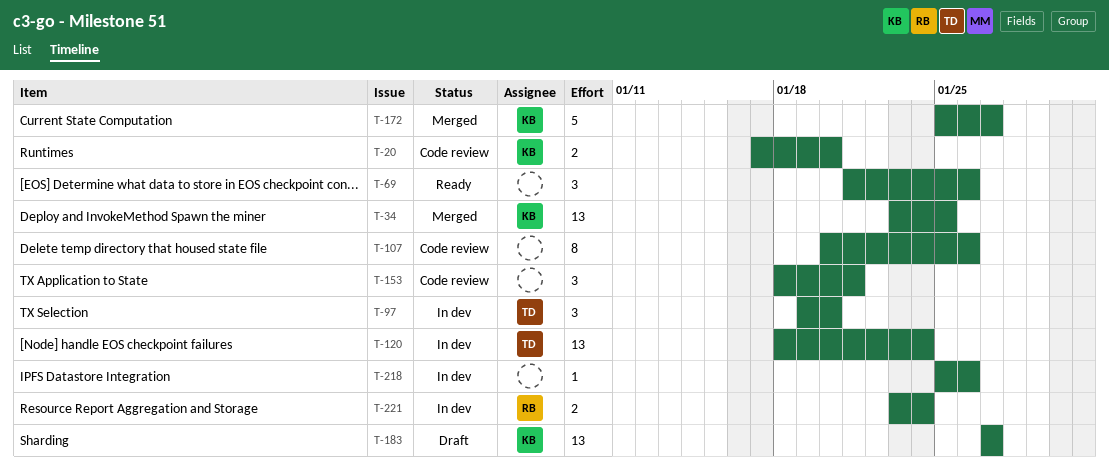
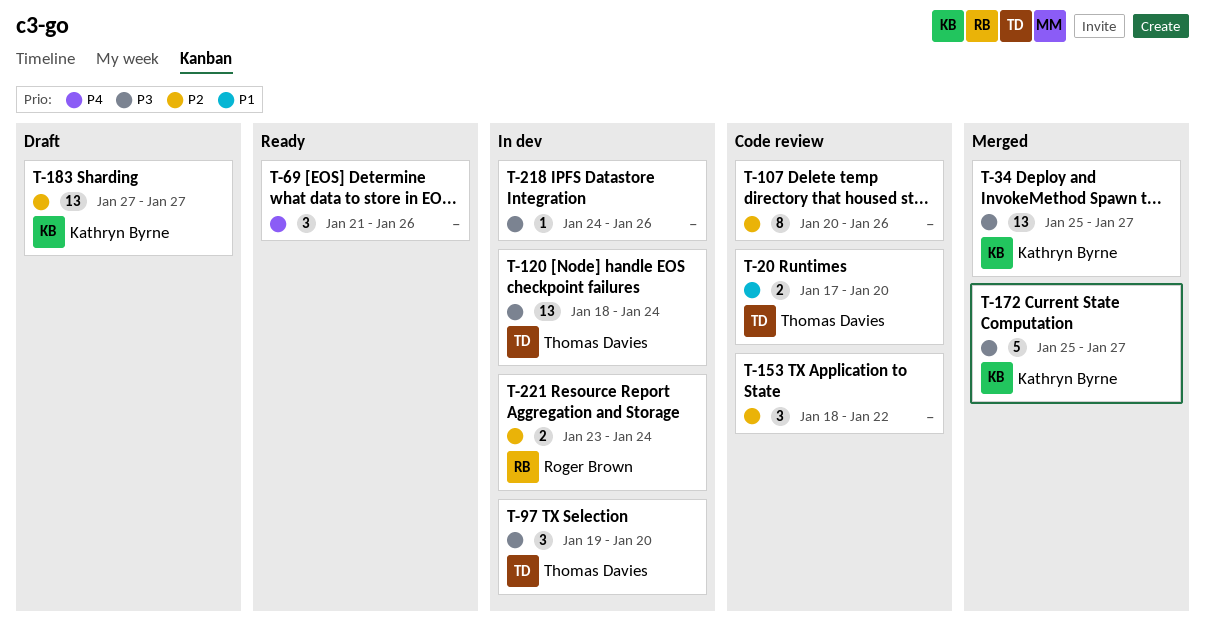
T-20, owner: Kathryn Byrne -> Thomas Davies
T-34, start: Jan 23 -> Jan 25
T-34, due: Jan 25 -> Jan 27
T-153, due: Jan 21 -> Jan 22
T-218, start: Jan 25 -> Jan 24

